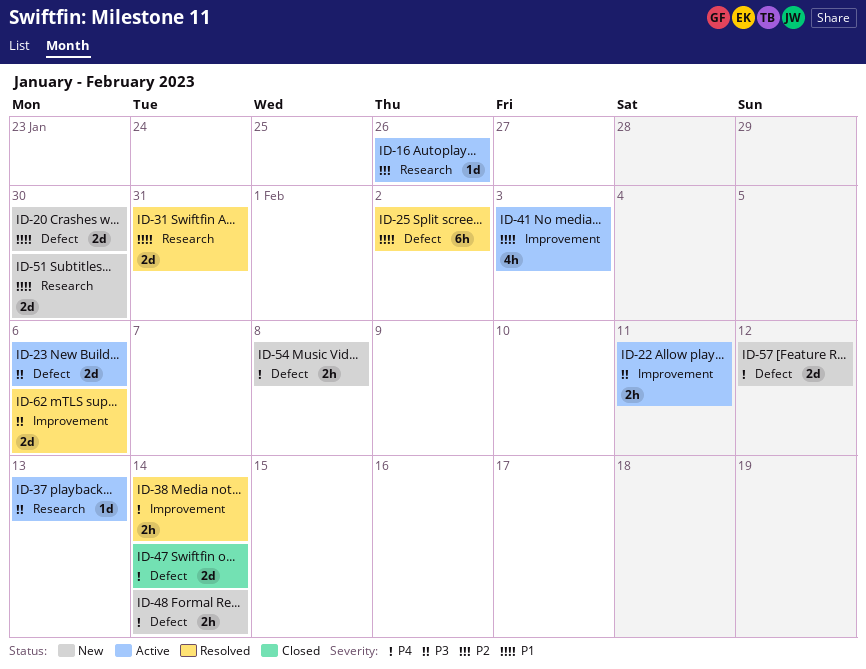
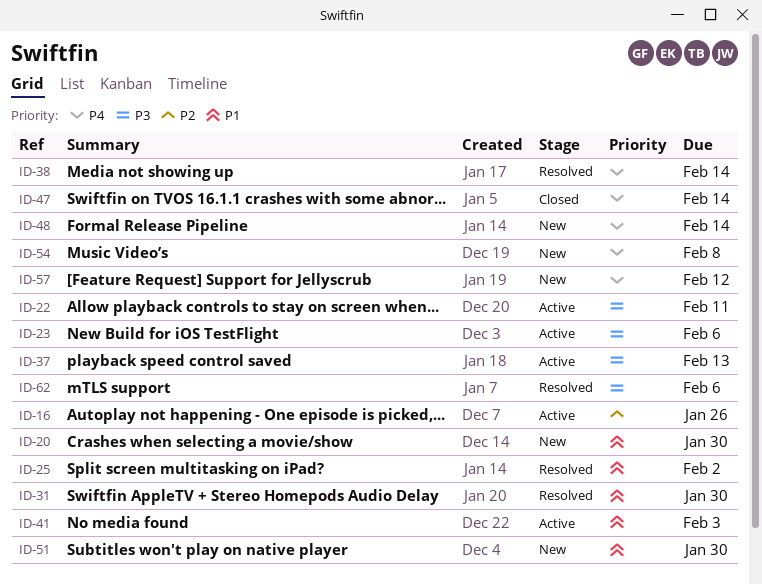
ID-31, due: Jan 31 -> Jan 30

